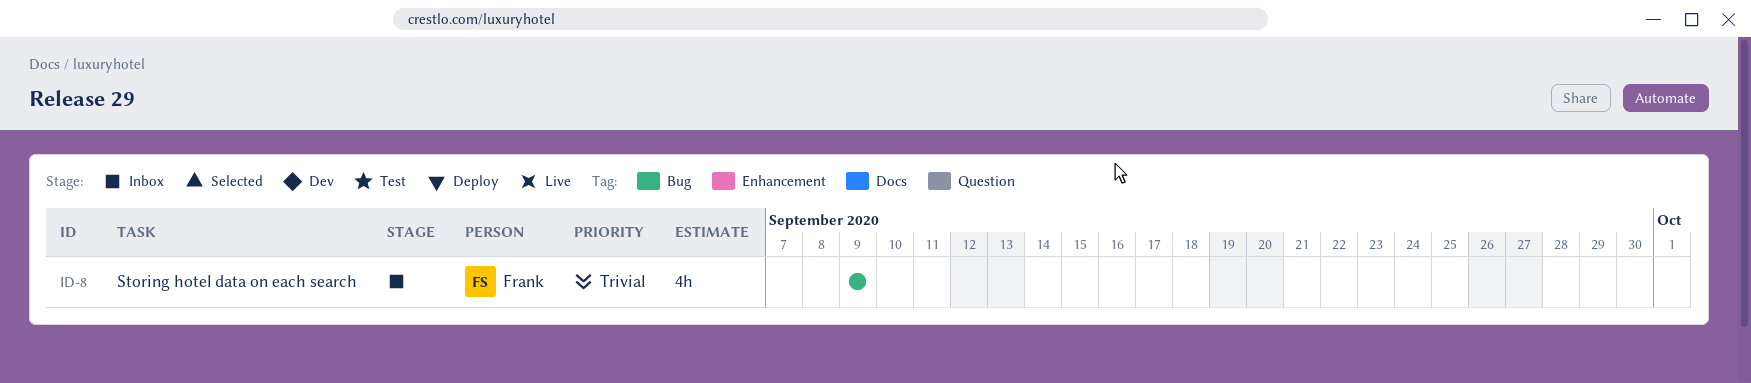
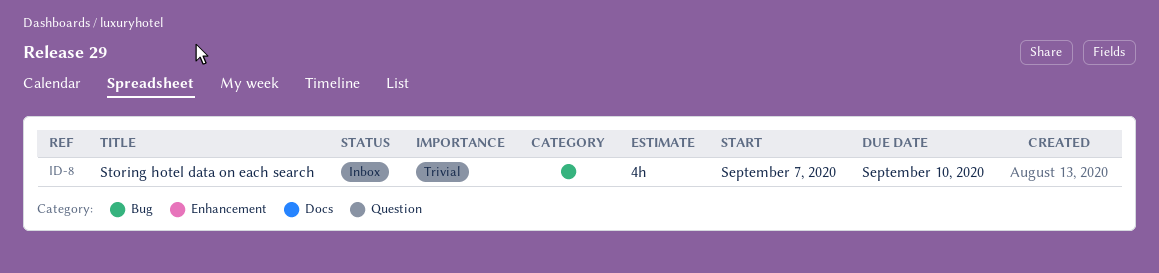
ID-8, start: Sep 9 -> Sep 7
ID-8, due: Sep 9 -> Sep 10

